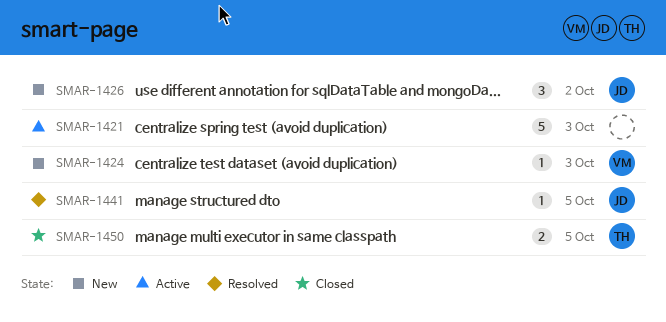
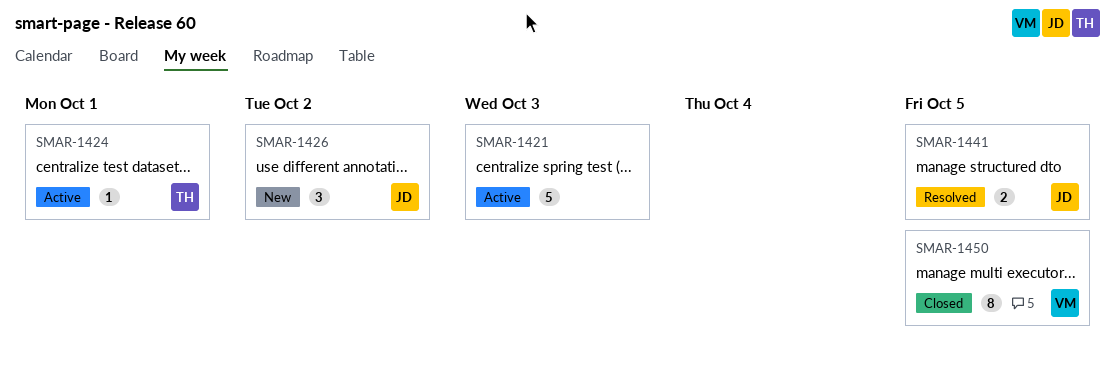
SMAR-1424, status: New -> Active
SMAR-1424, owner: VM -> TH
SMAR-1424, due: Oct 3 -> Oct 1
SMAR-1441, estimate: 1 -> 2
SMAR-1450, owner: TH -> VM
SMAR-1450, estimate: 2 -> 8

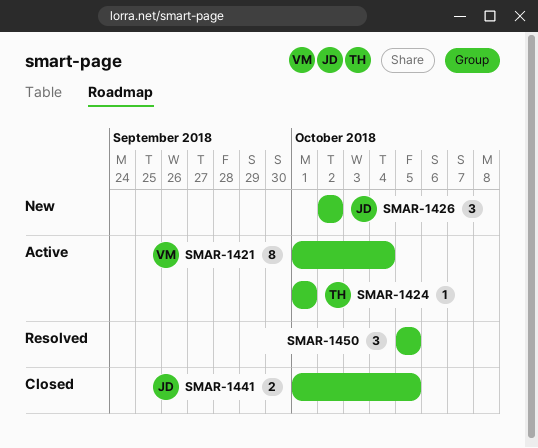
SMAR-1421, owner: none -> VM
SMAR-1421, estimate: 5 -> 8
SMAR-1421, due: Oct 3 -> Oct 4
SMAR-1441, status: Resolved -> Closed
SMAR-1450, status: Closed -> Resolved
SMAR-1450, owner: VM -> none
SMAR-1450, estimate: 8 -> 3

